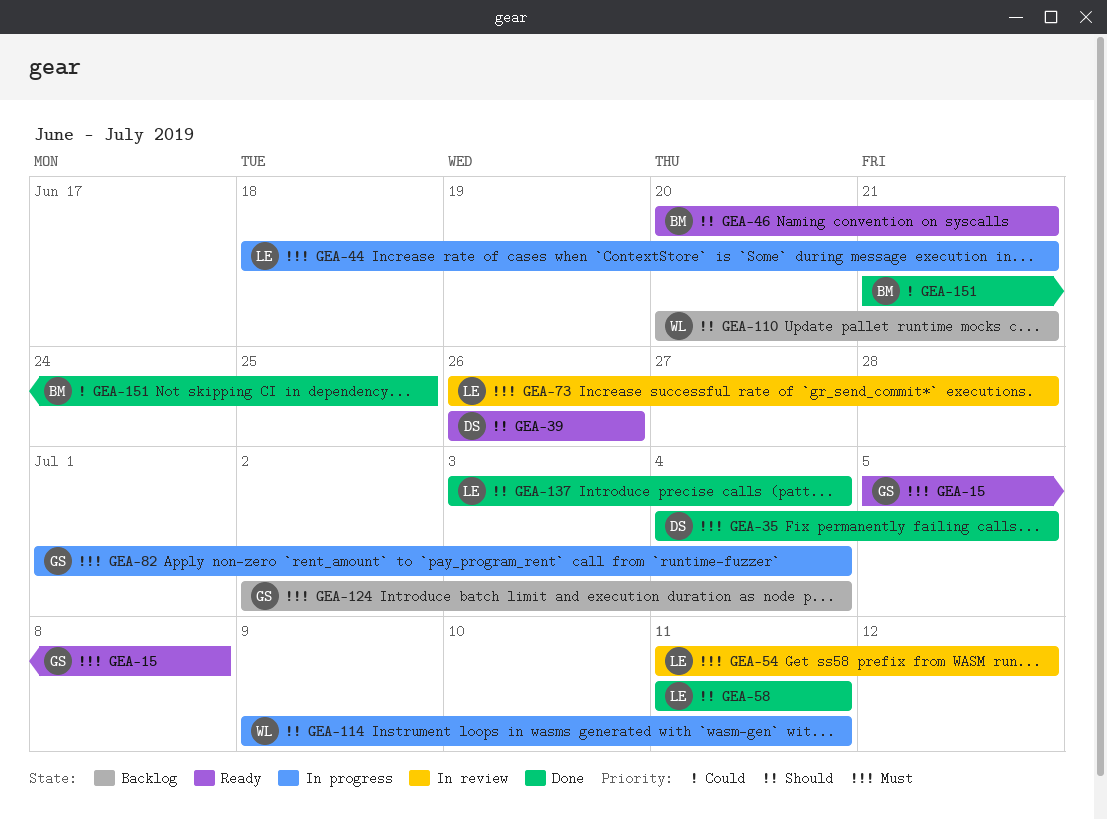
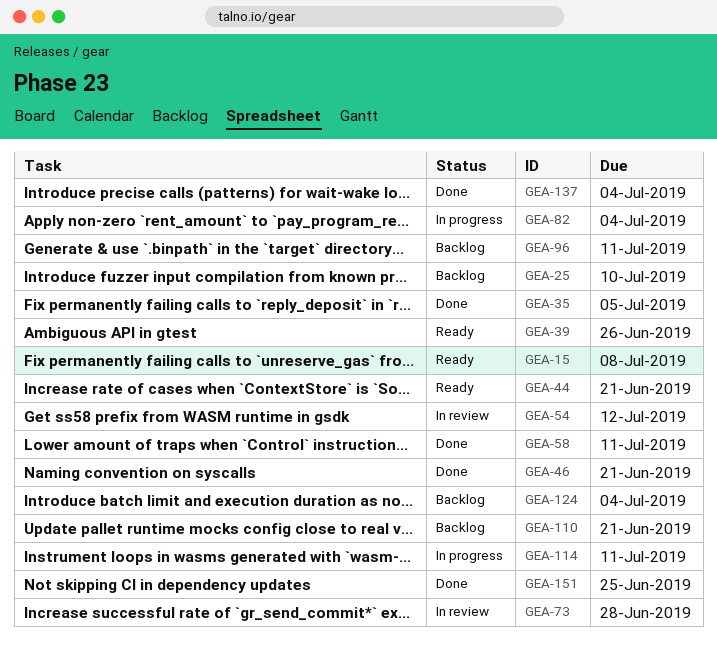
GEA-25: none -> present
GEA-44, status: In progress -> Ready
GEA-46, status: Ready -> Done
GEA-96: none -> present

